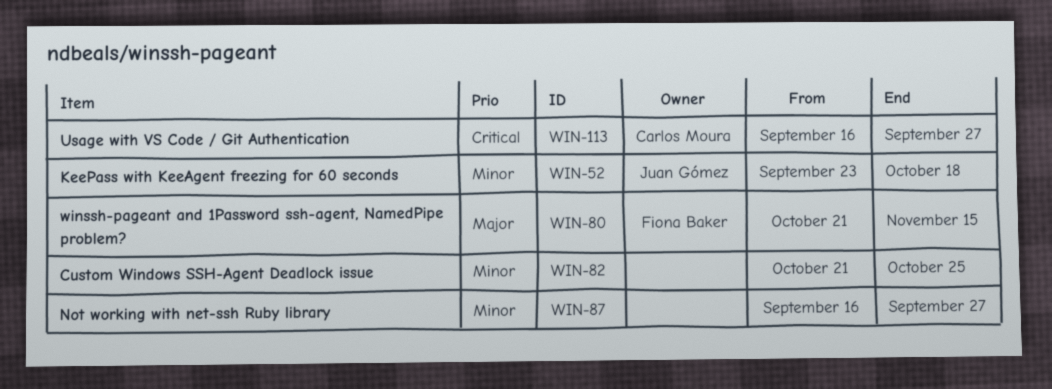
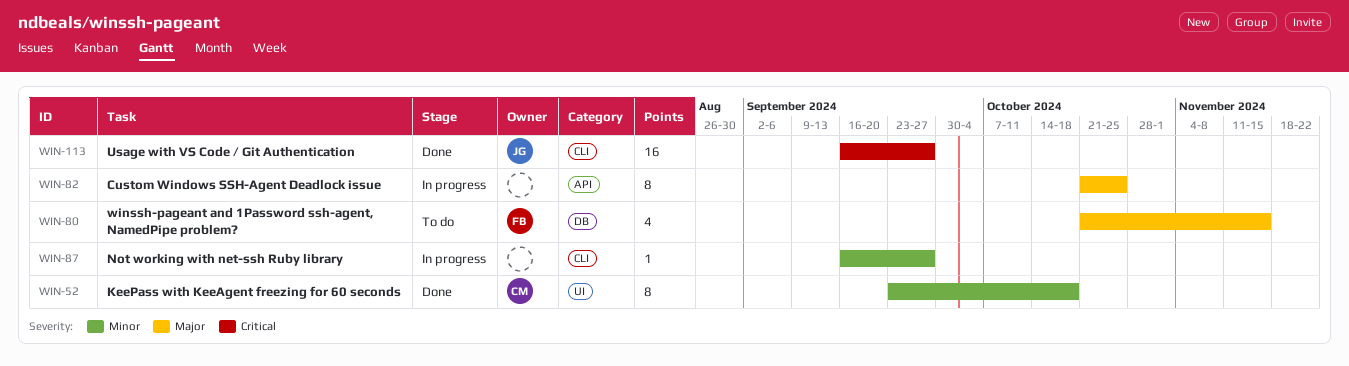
WIN-52, owner: Juan Gómez -> Carlos Moura
WIN-82, priority: Minor -> Major
WIN-113, owner: Carlos Moura -> Juan Gómez

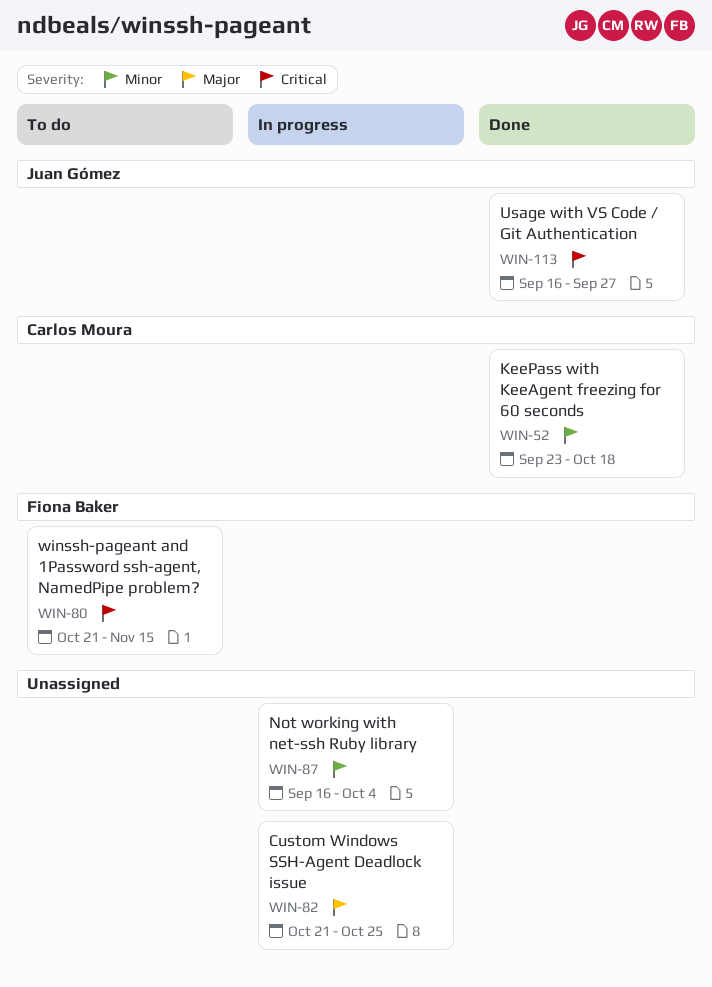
WIN-80, priority: Major -> Critical
WIN-87, due: Sep 27 -> Oct 4

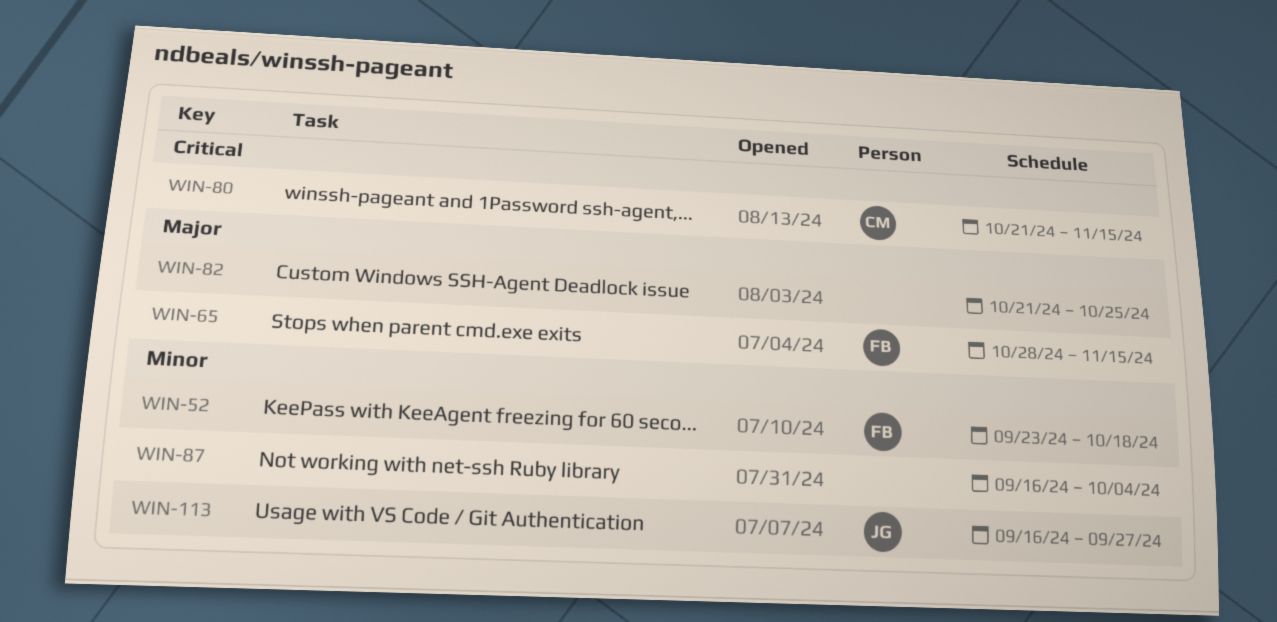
WIN-52, owner: Carlos Moura -> Fiona Baker
WIN-65: none -> present
WIN-80, owner: Fiona Baker -> Carlos Moura
WIN-113, priority: Critical -> Minor

